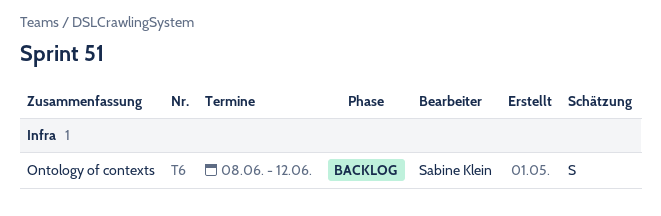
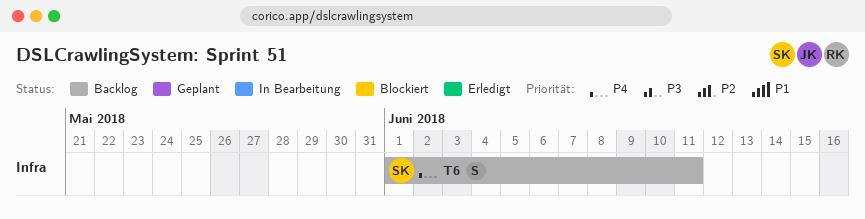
T6, start: Jun 8 -> Jun 1
T6, due: Jun 12 -> Jun 11

